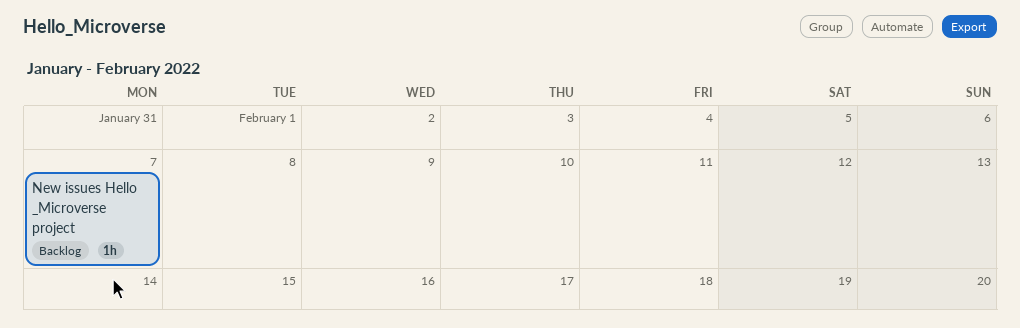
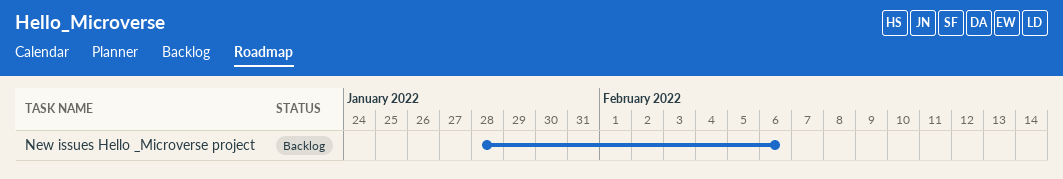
New issues Hello _Microverse project, due: Feb 7 -> Feb 6

